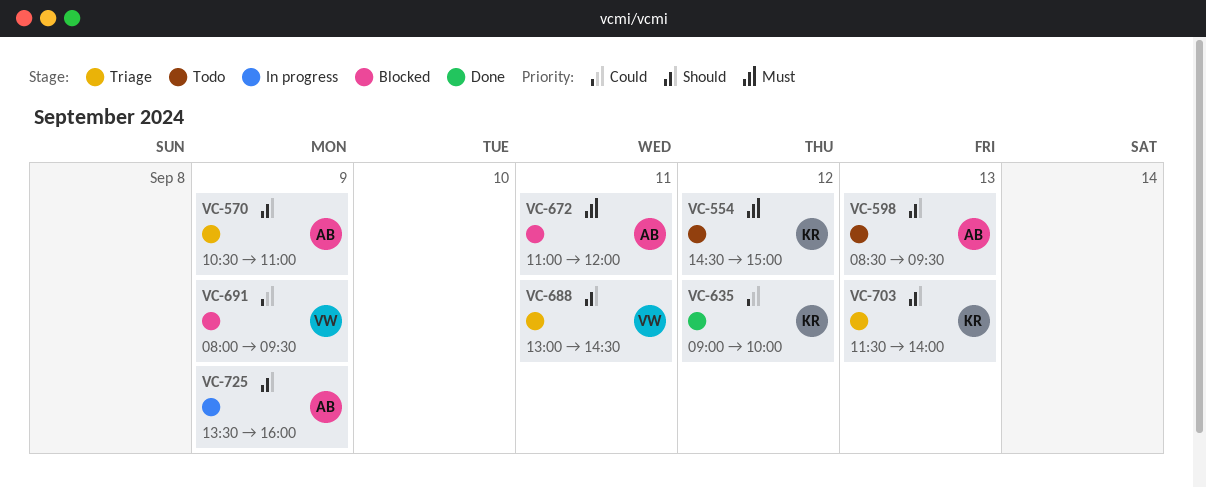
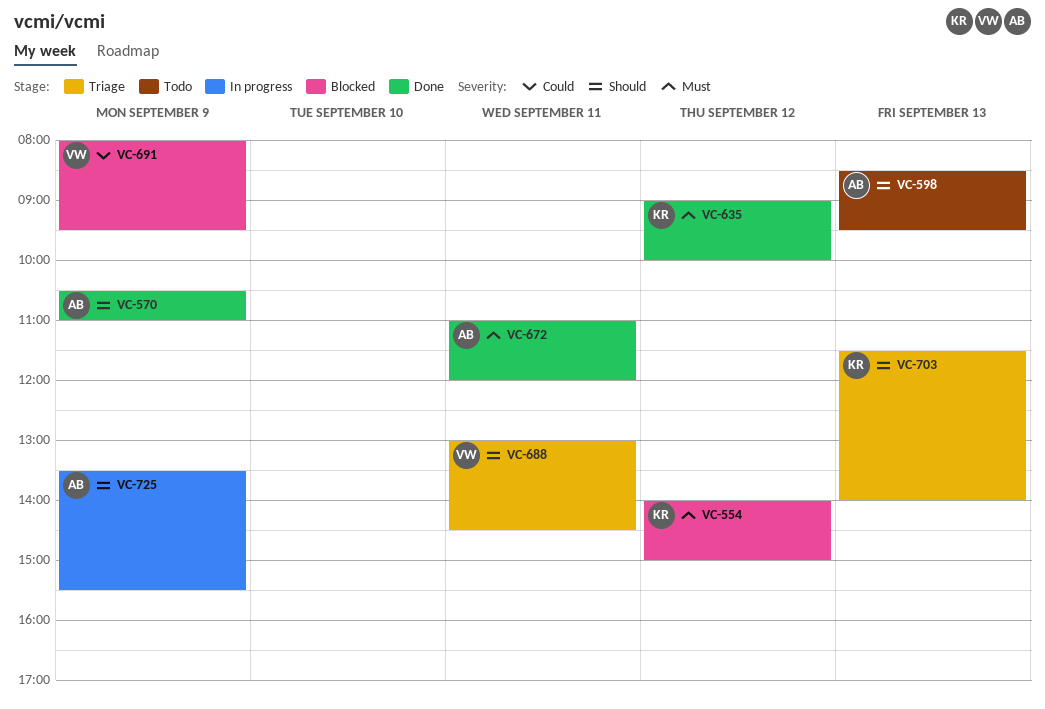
VC-554, status: Todo -> Blocked
VC-554, begins: 14:30 -> 14:00
VC-570, status: Triage -> Done
VC-635, priority: Could -> Must
VC-672, status: Blocked -> Done
VC-725, ends: 16:00 -> 15:30

